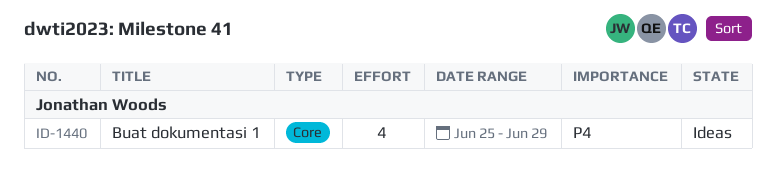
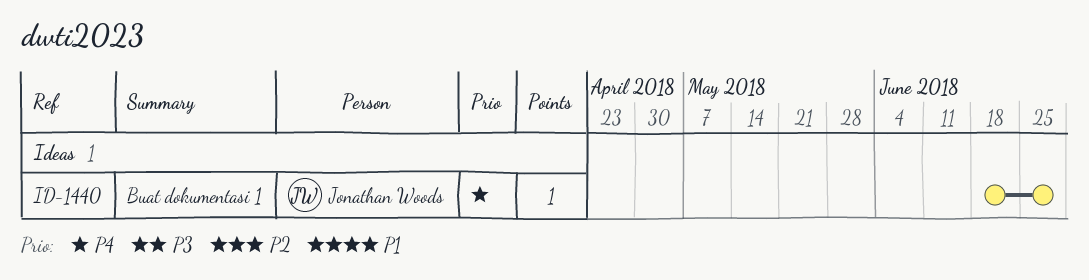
ID-1440, estimate: 4 -> 1
ID-1440, start: Jun 25 -> Jun 18

